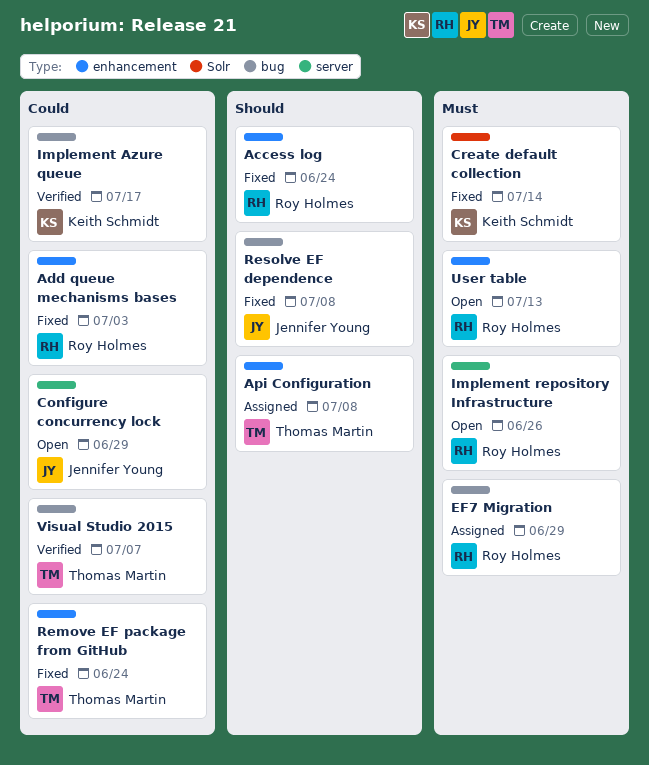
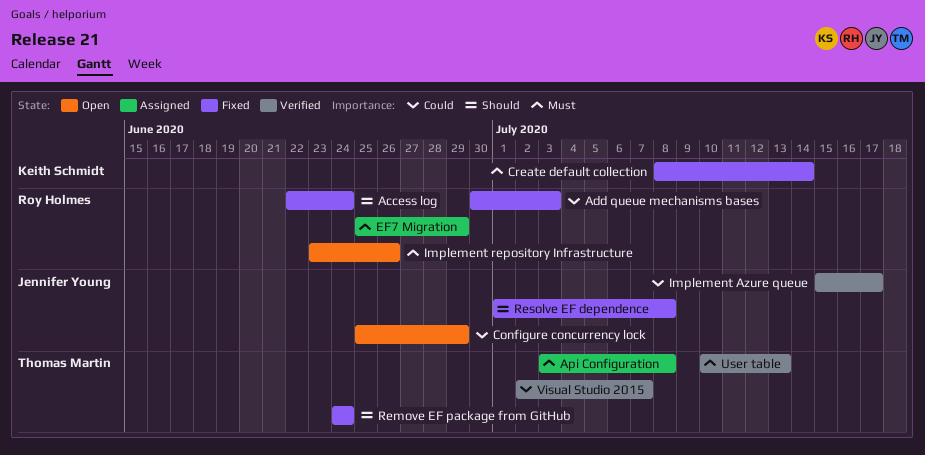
Api Configuration, priority: Should -> Must
Implement Azure queue, owner: Keith Schmidt -> Jennifer Young
Remove EF package from GitHub, priority: Could -> Should
User table, status: Open -> Verified
User table, owner: Roy Holmes -> Thomas Martin

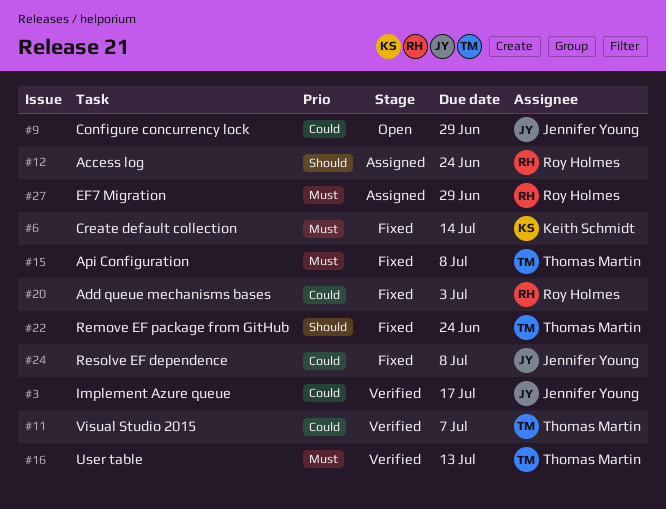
Access log, status: Fixed -> Assigned
Api Configuration, status: Assigned -> Fixed
Implement repository Infrastructure: present -> none
Resolve EF dependence, priority: Should -> Could

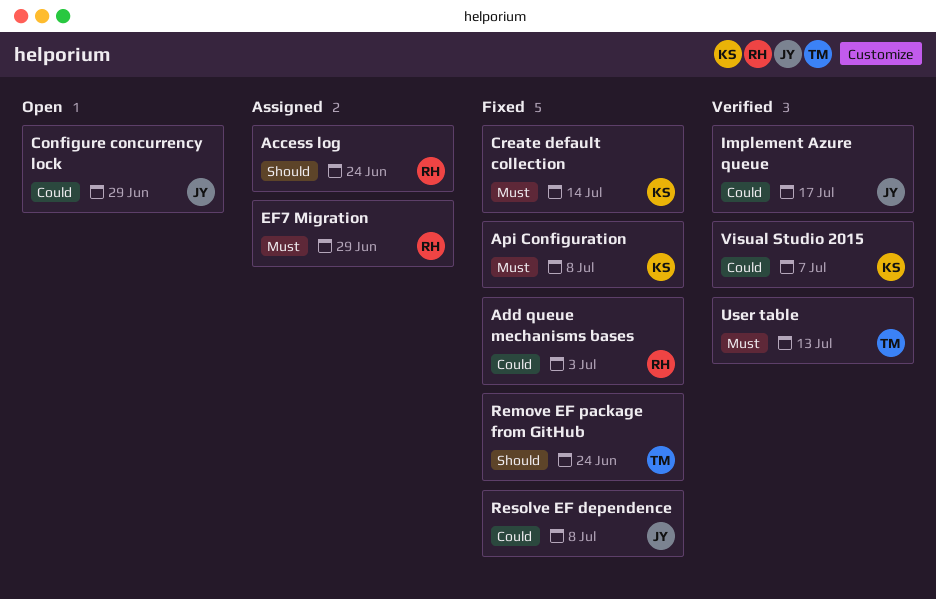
Api Configuration, owner: Thomas Martin -> Keith Schmidt
Visual Studio 2015, owner: Thomas Martin -> Keith Schmidt

